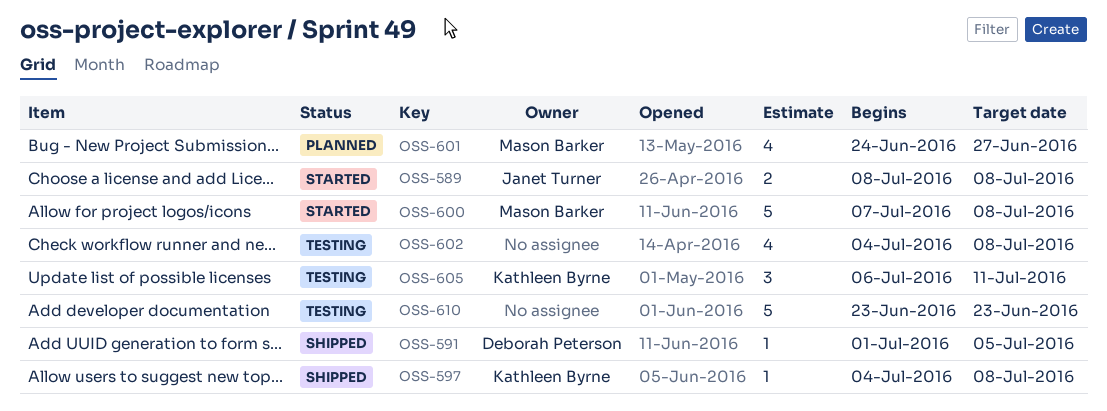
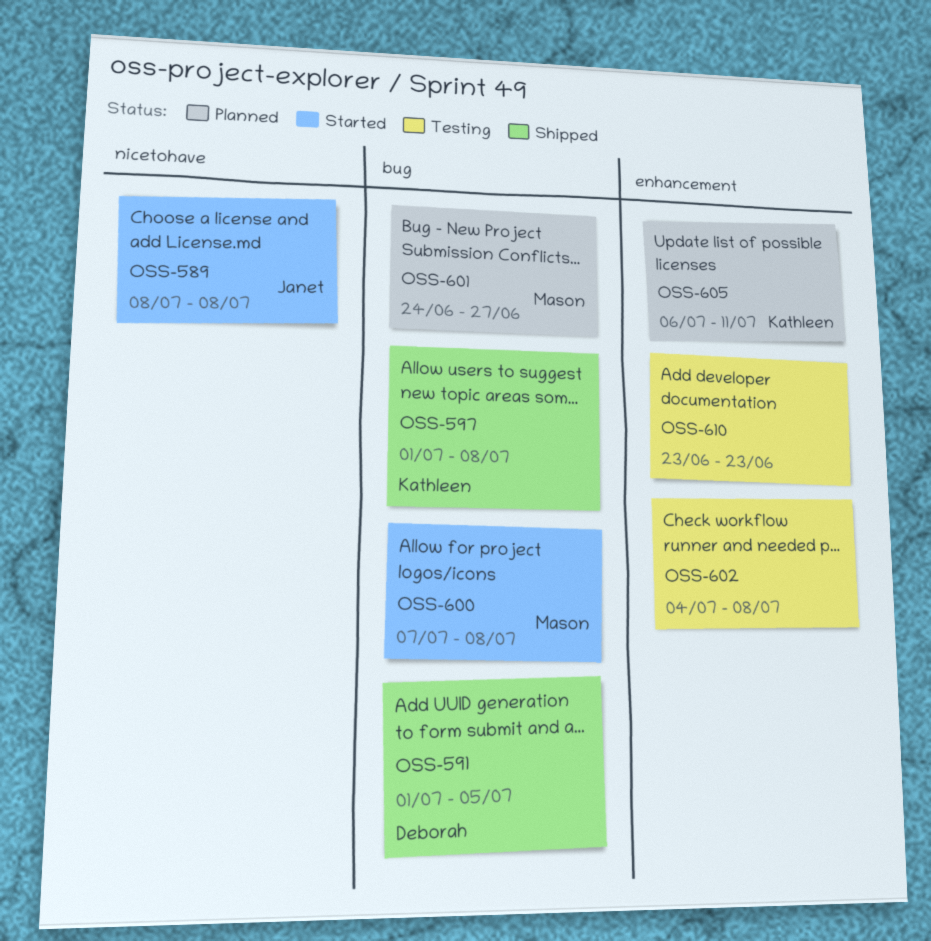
OSS-597, start: Jul 4 -> Jul 1
OSS-605, status: Testing -> Planned

